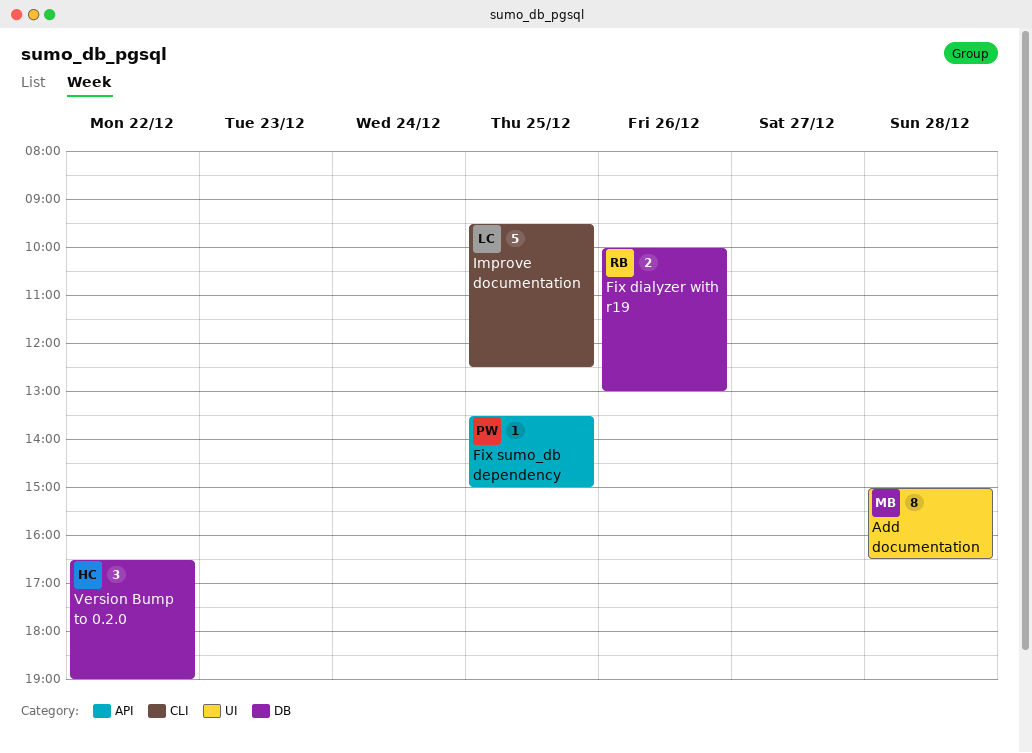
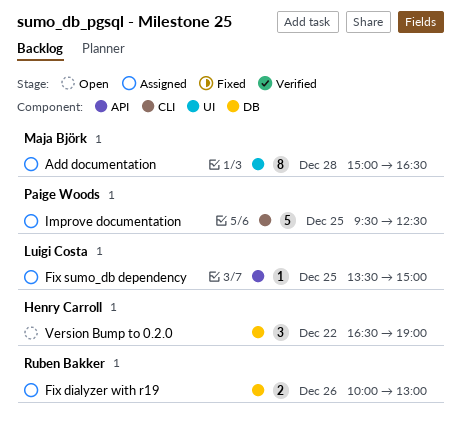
Fix sumo_db dependency, owner: Paige Woods -> Luigi Costa
Improve documentation, owner: Luigi Costa -> Paige Woods

